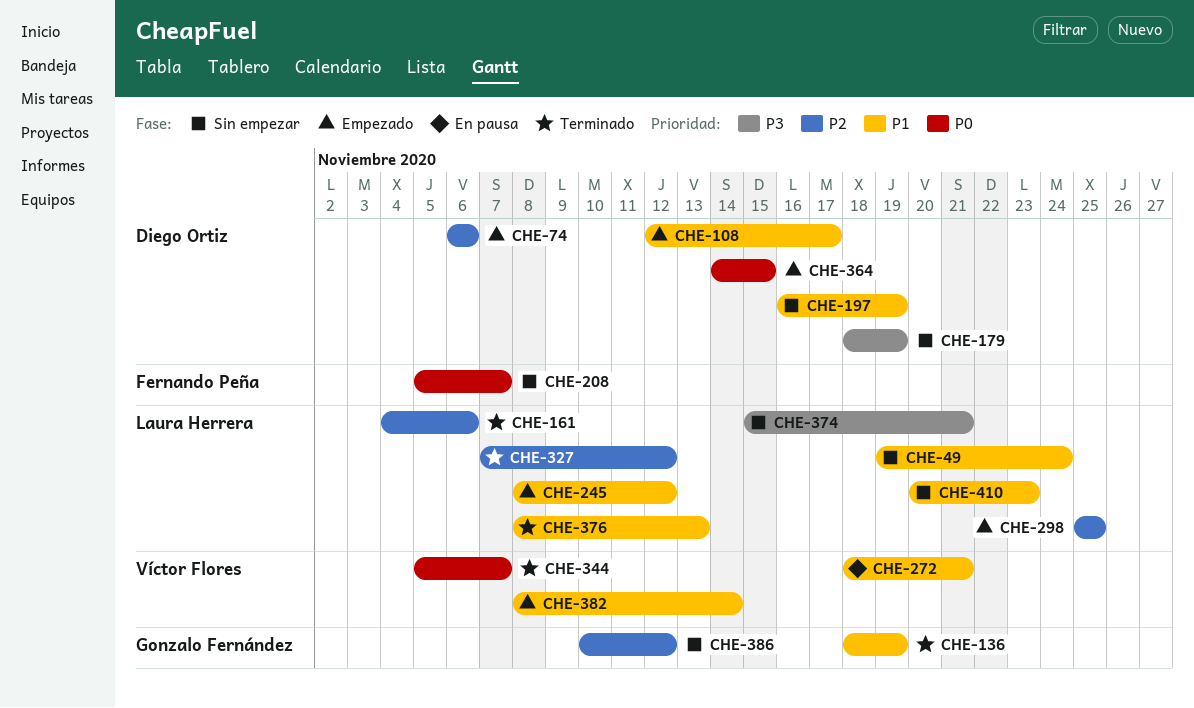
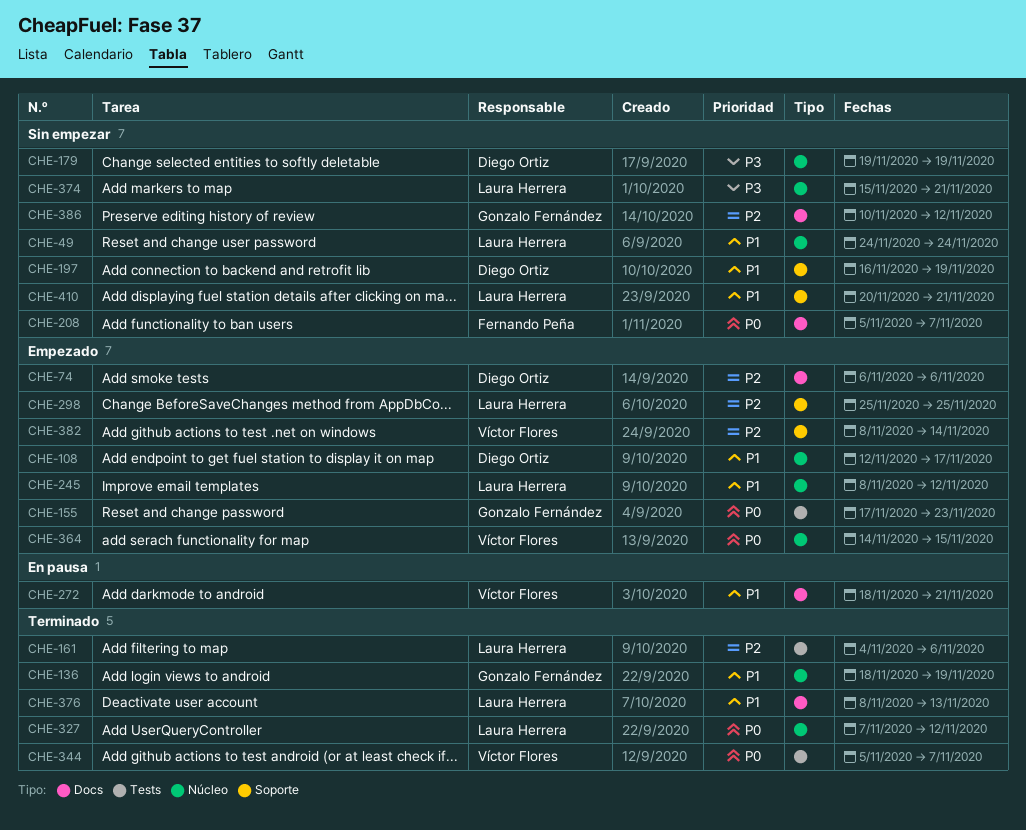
CHE-49, start: Nov 19 -> Nov 24
CHE-155: none -> present
CHE-179, start: Nov 18 -> Nov 19
CHE-327, priority: P2 -> P0
CHE-364, owner: Diego Ortiz -> Víctor Flores
CHE-382, priority: P1 -> P2
CHE-410, due: Nov 23 -> Nov 21

